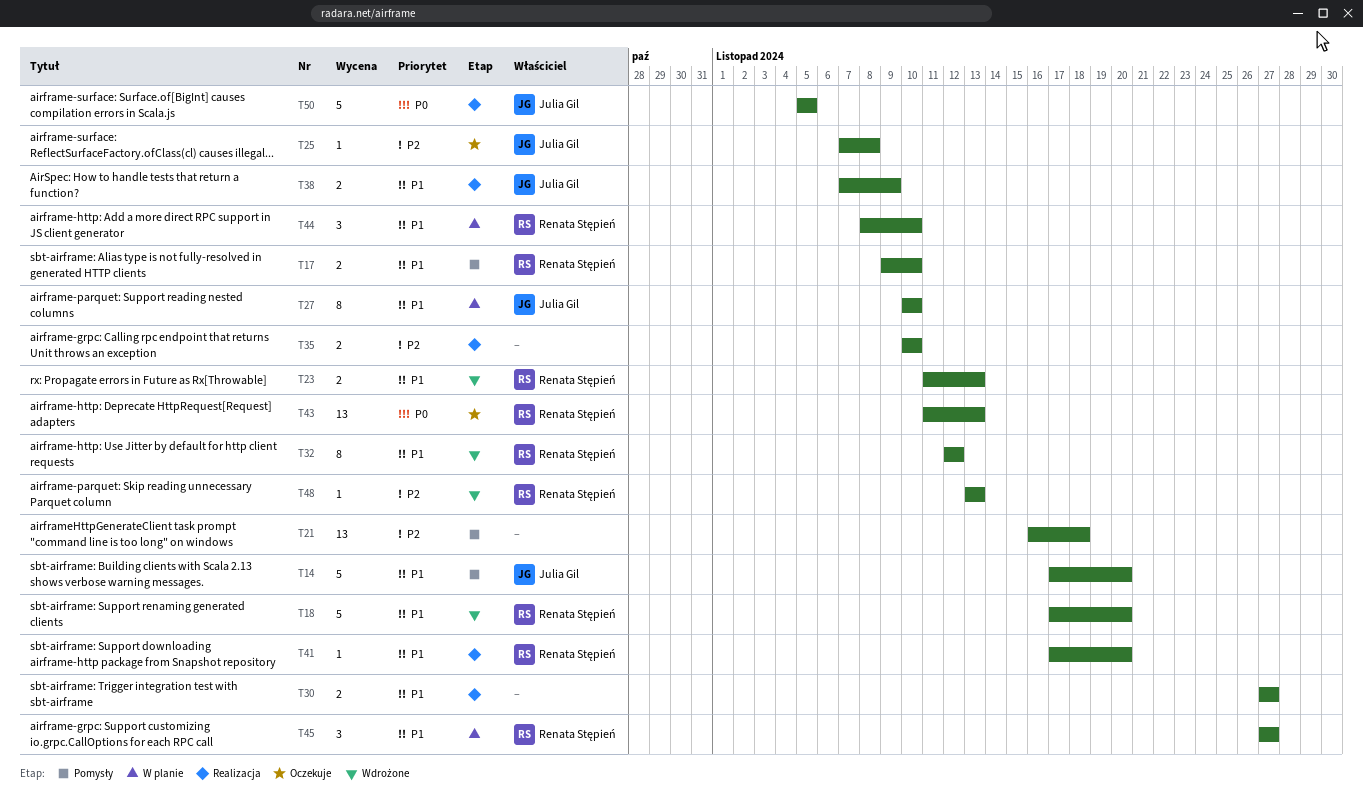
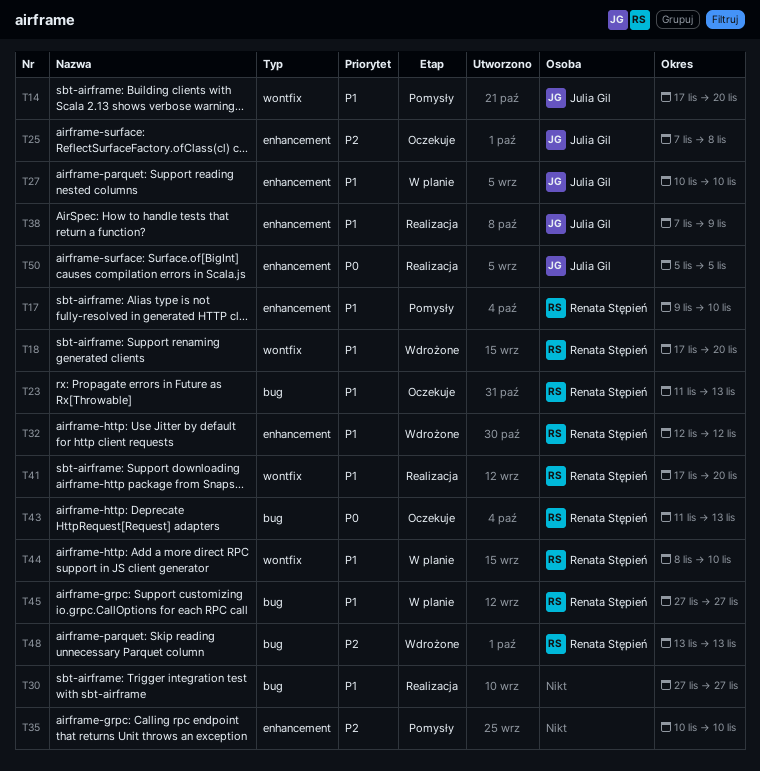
T21: present -> none
T23, status: Wdrożone -> Oczekuje
T35, status: Realizacja -> Pomysły

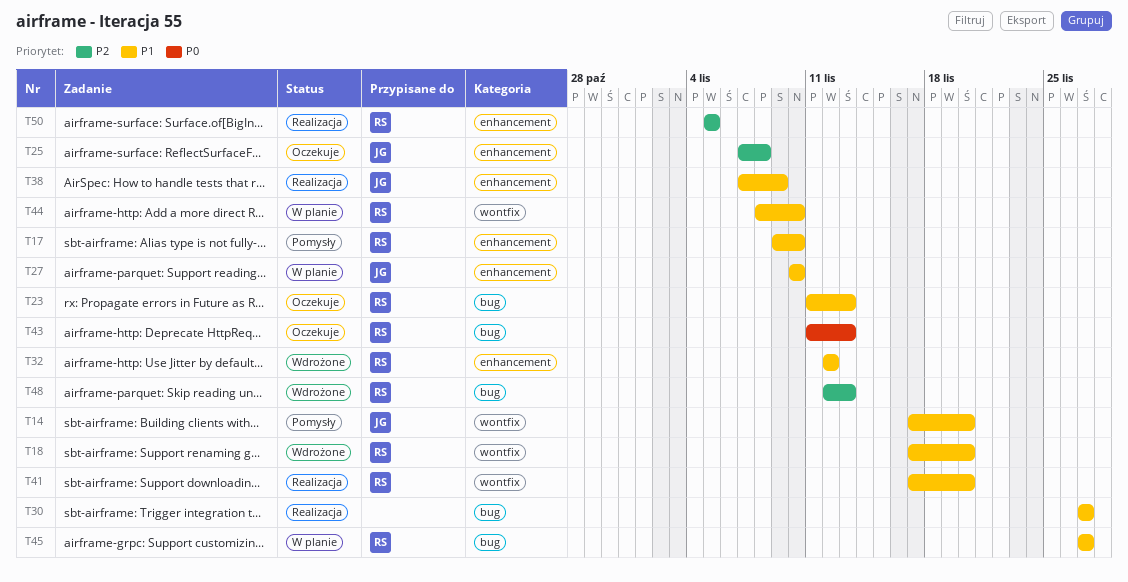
T35: present -> none
T48, start: Nov 13 -> Nov 12
T50, owner: Julia Gil -> Renata Stępień
T50, priority: P0 -> P2

